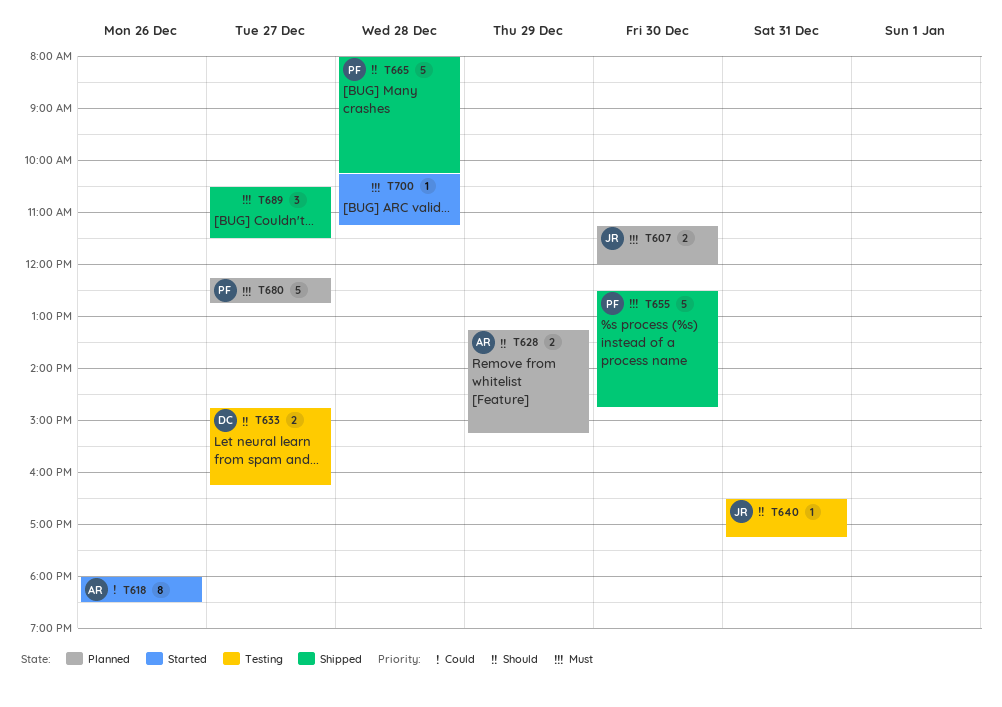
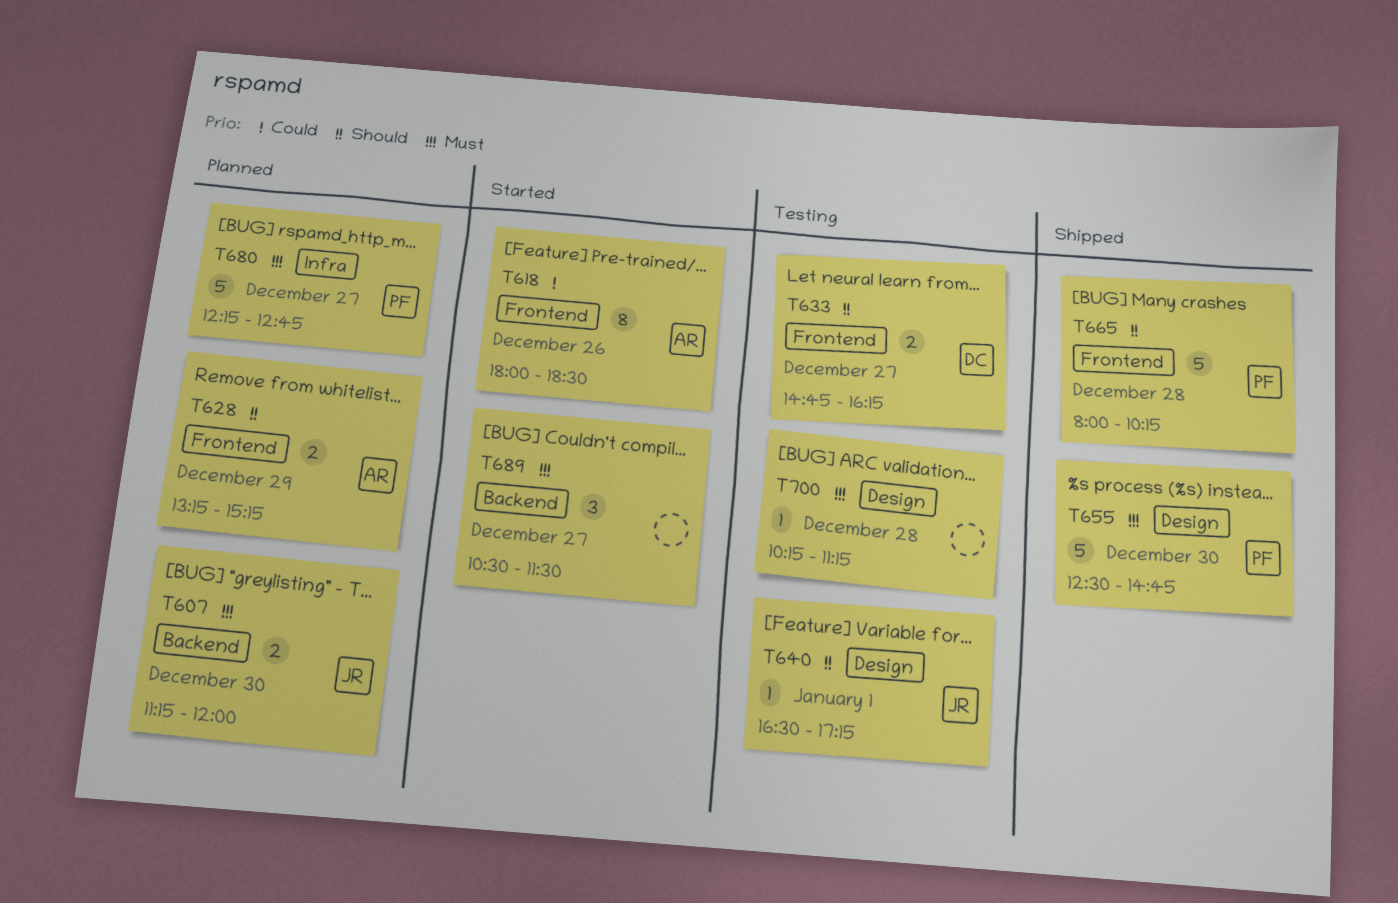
T640, day: Dec 31 -> Jan 1
T689, status: Shipped -> Started
T700, status: Started -> Testing

